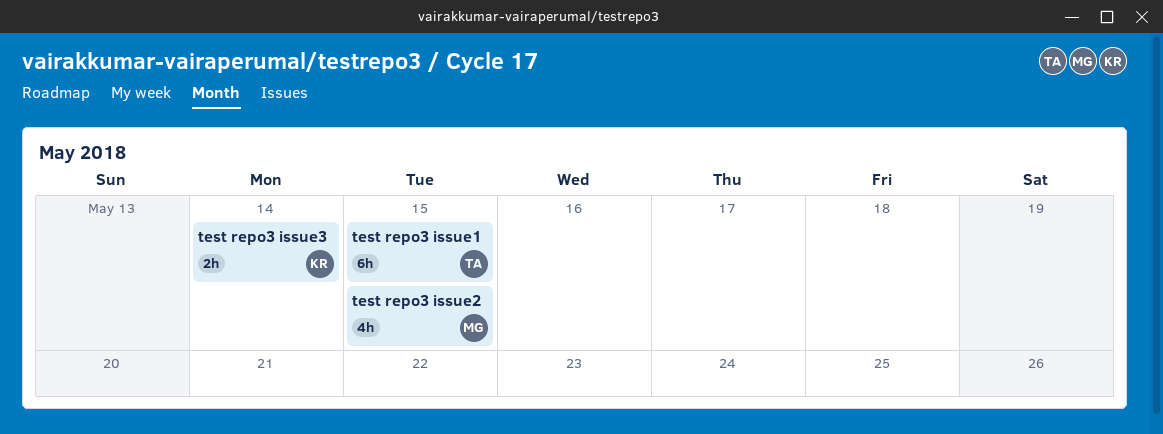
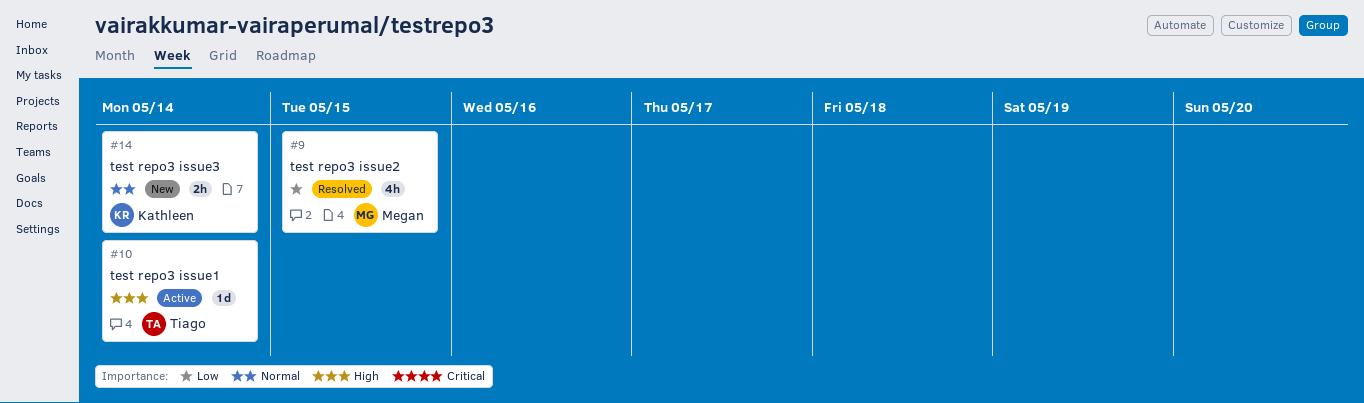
test repo3 issue1, estimate: 6h -> 1d
test repo3 issue1, due: May 15 -> May 14

